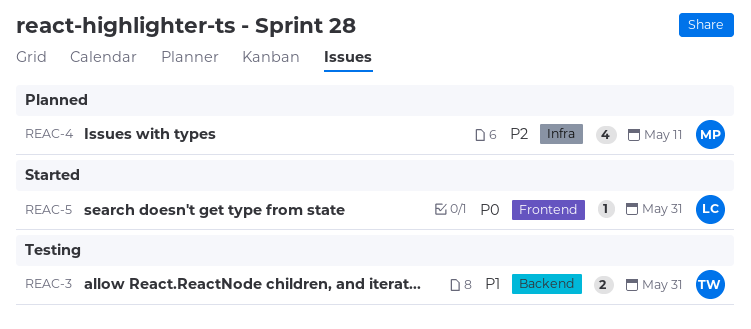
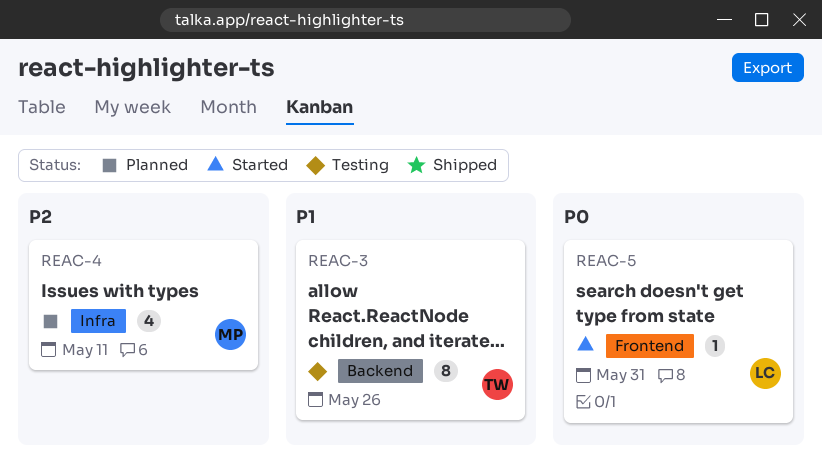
REAC-3, estimate: 2 -> 8
REAC-3, due: May 31 -> May 26

